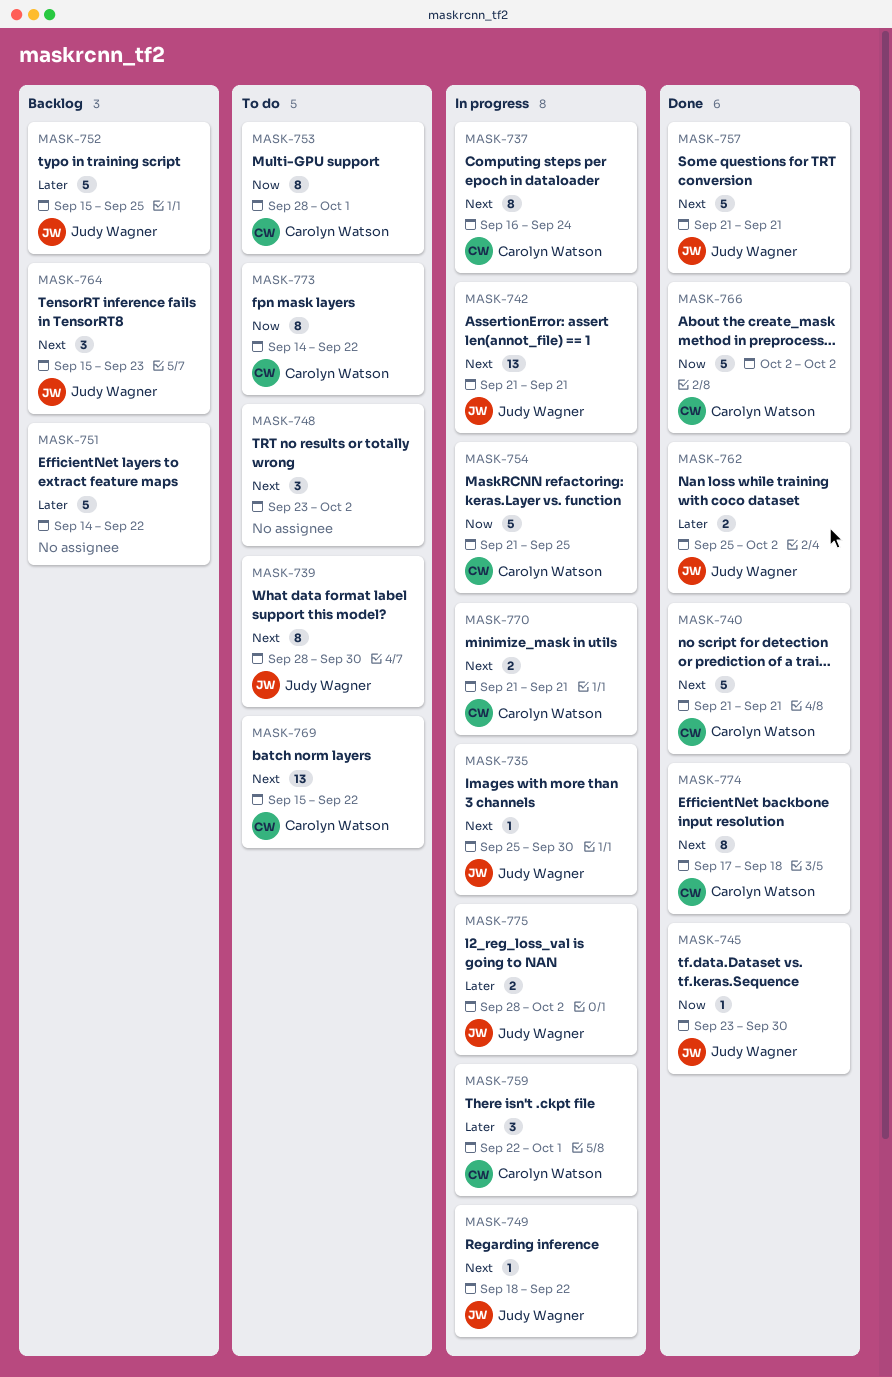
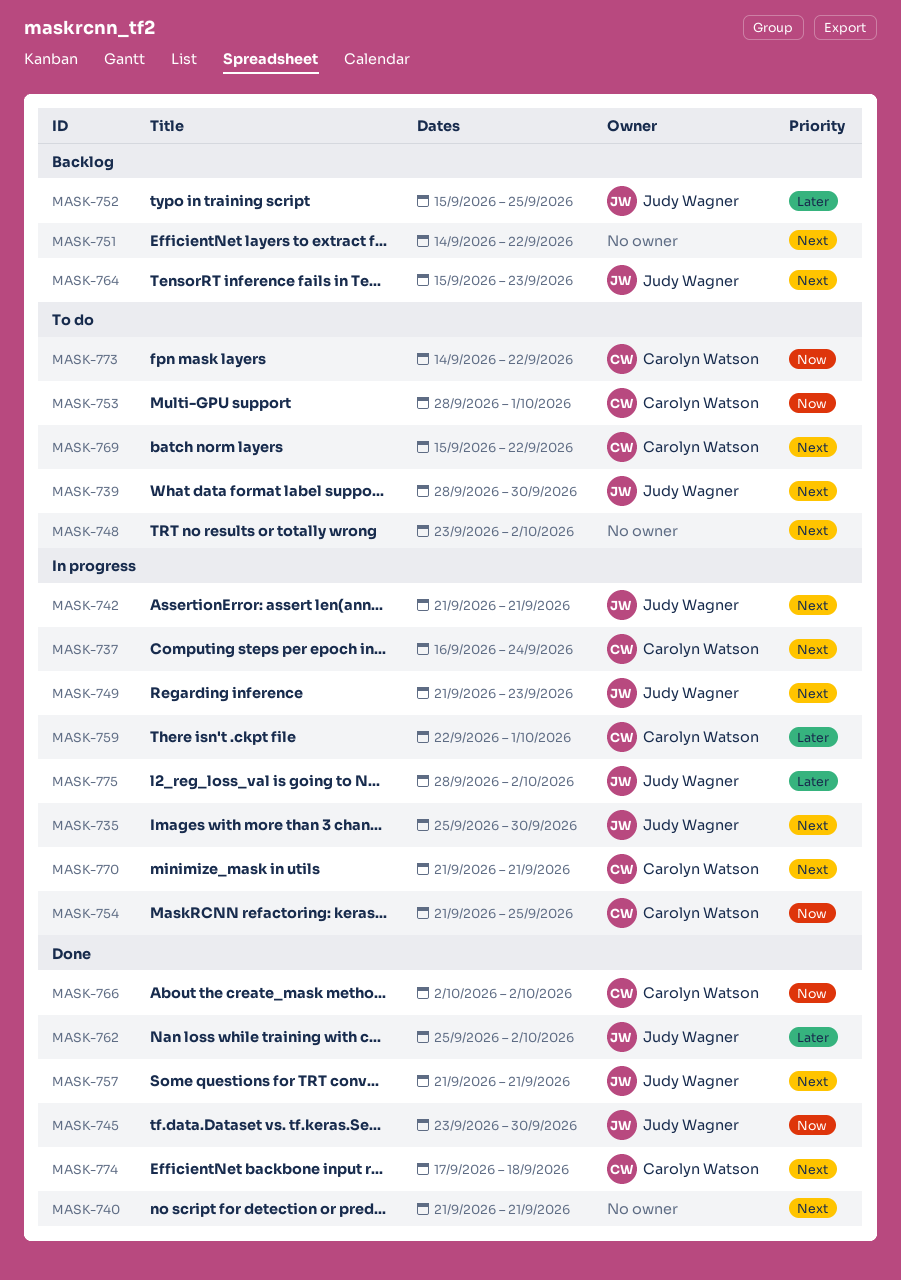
MASK-740, owner: Carolyn Watson -> none
MASK-749, start: Sep 18 -> Sep 21
MASK-749, due: Sep 22 -> Sep 23
MASK-751, priority: Later -> Next

